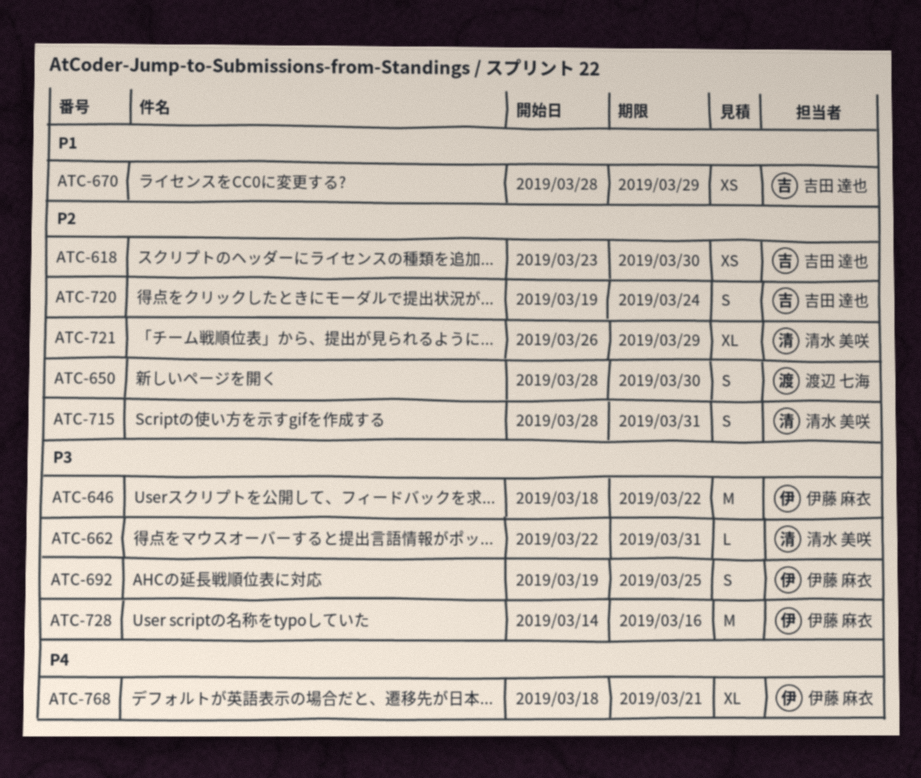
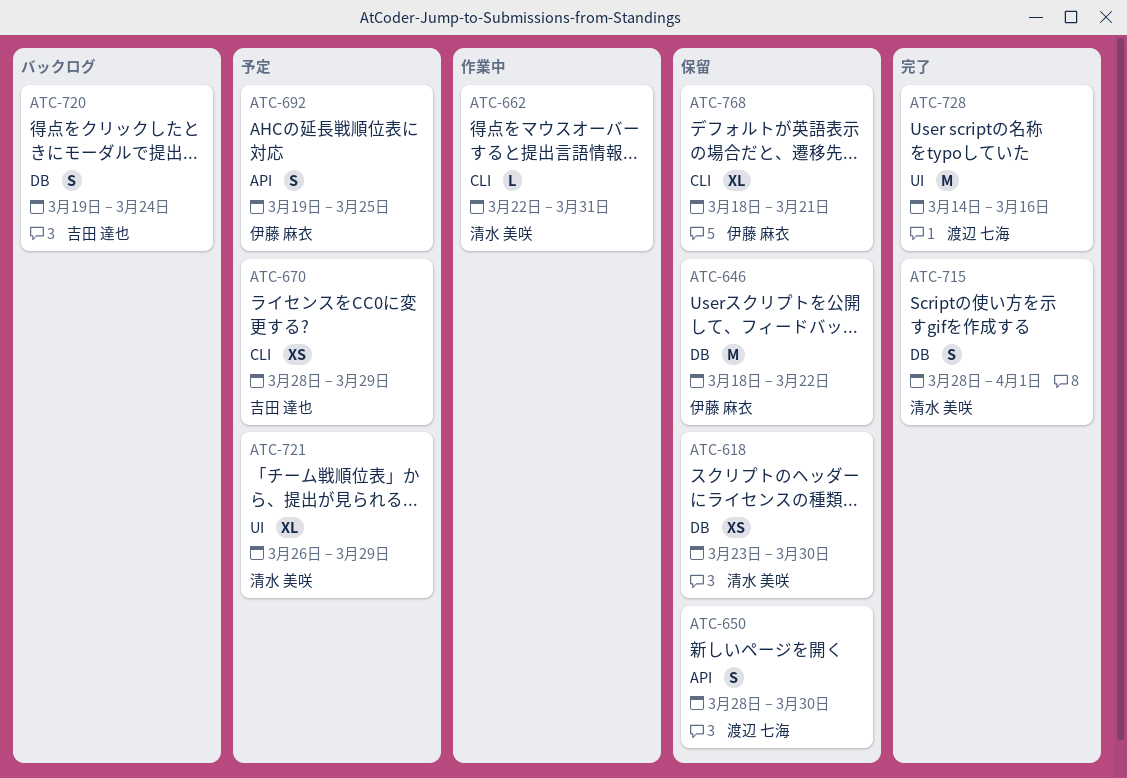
ATC-618, owner: 吉田 達也 -> 清水 美咲
ATC-715, due: Mar 31 -> Apr 1
ATC-728, owner: 伊藤 麻衣 -> 渡辺 七海

